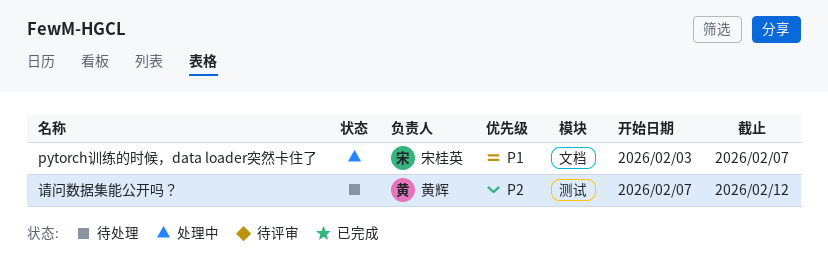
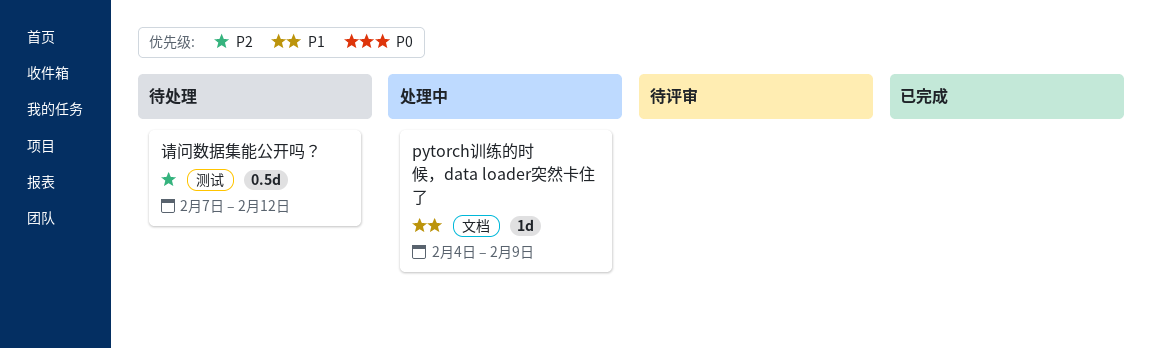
pytorch训练的时候，data loader突然卡住了, start: Feb 3 -> Feb 4
pytorch训练的时候，data loader突然卡住了, due: Feb 7 -> Feb 9

